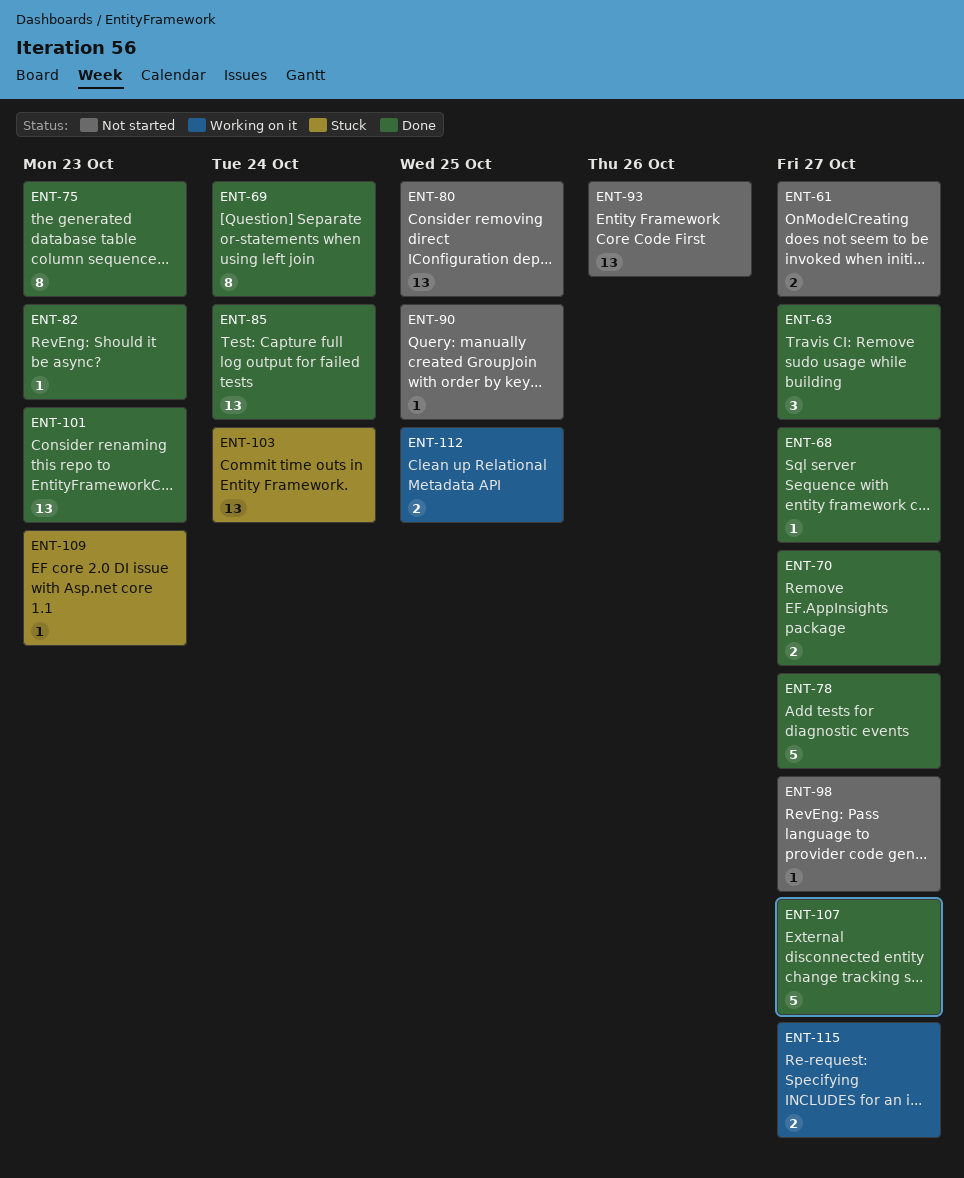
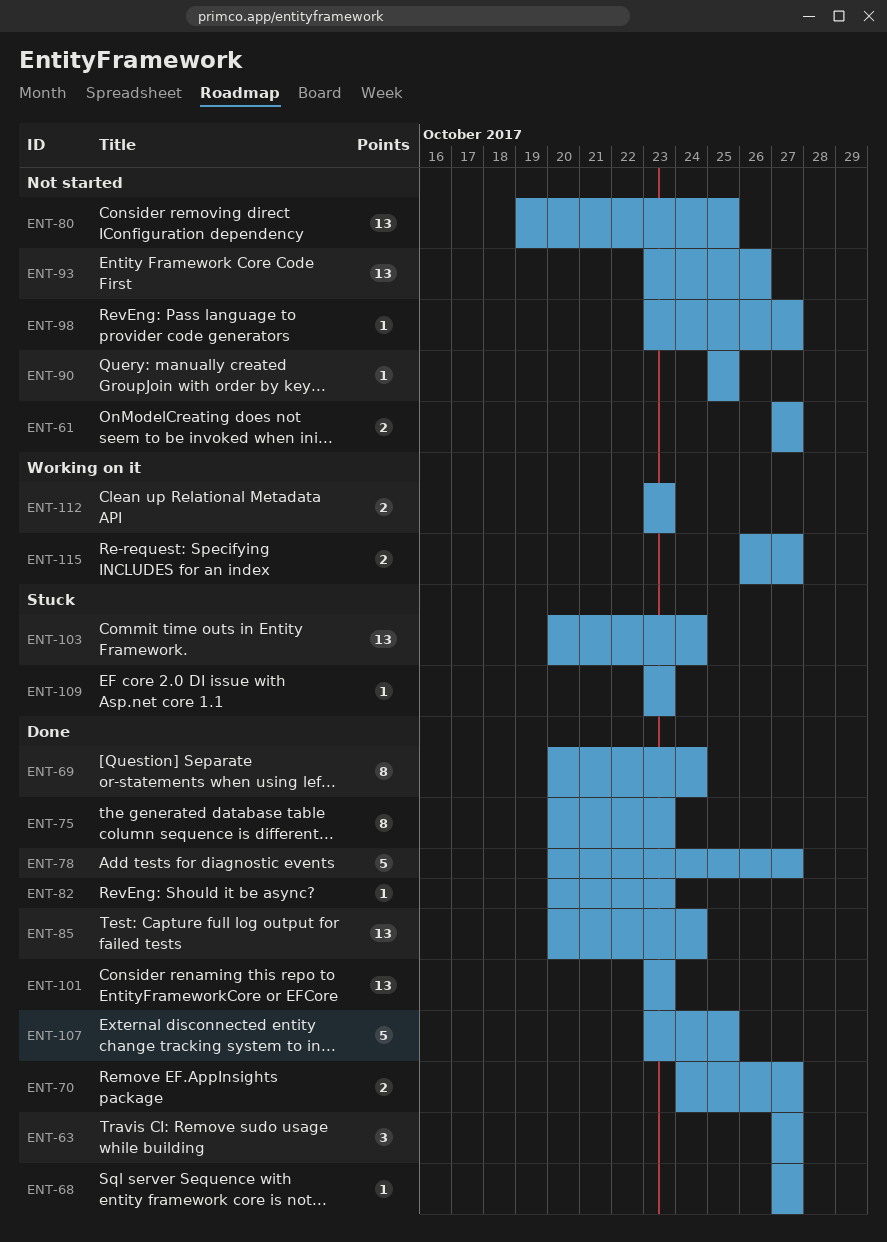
ENT-107, due: Oct 27 -> Oct 25
ENT-112, due: Oct 25 -> Oct 23

